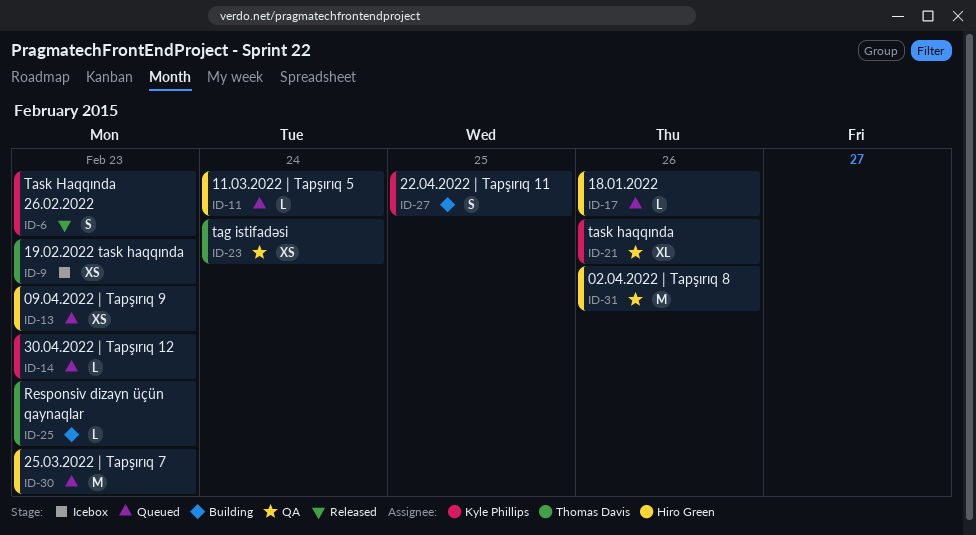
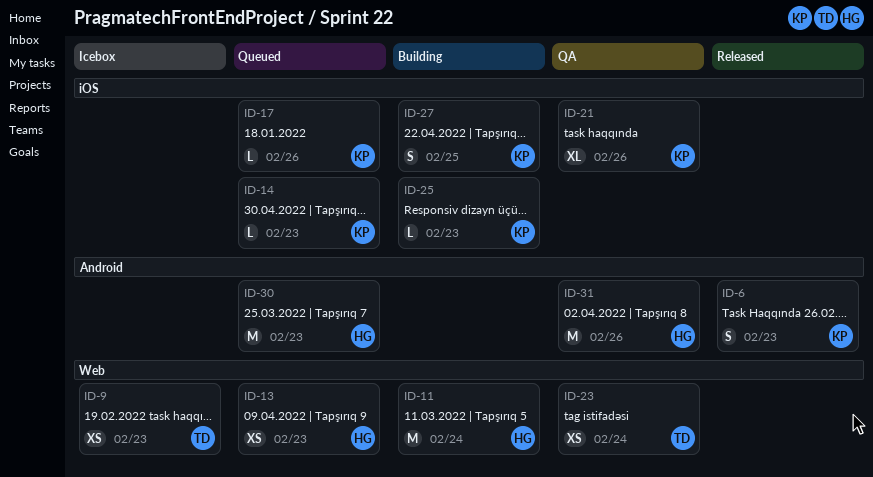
ID-11, status: Queued -> Building
ID-11, estimate: L -> M
ID-17, owner: Hiro Green -> Kyle Phillips
ID-25, owner: Thomas Davis -> Kyle Phillips

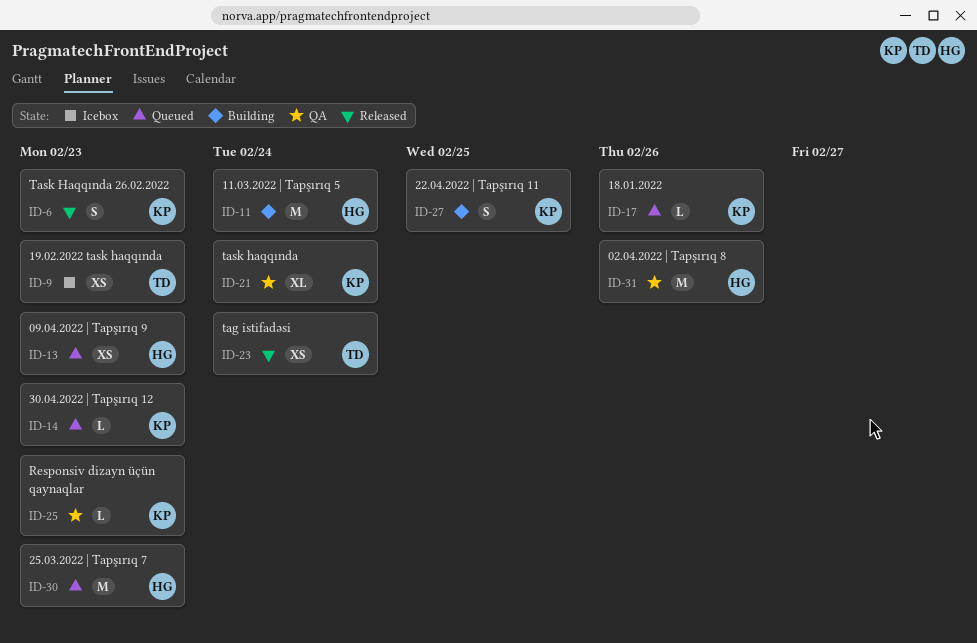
ID-21, due: Feb 26 -> Feb 24
ID-23, status: QA -> Released
ID-25, status: Building -> QA

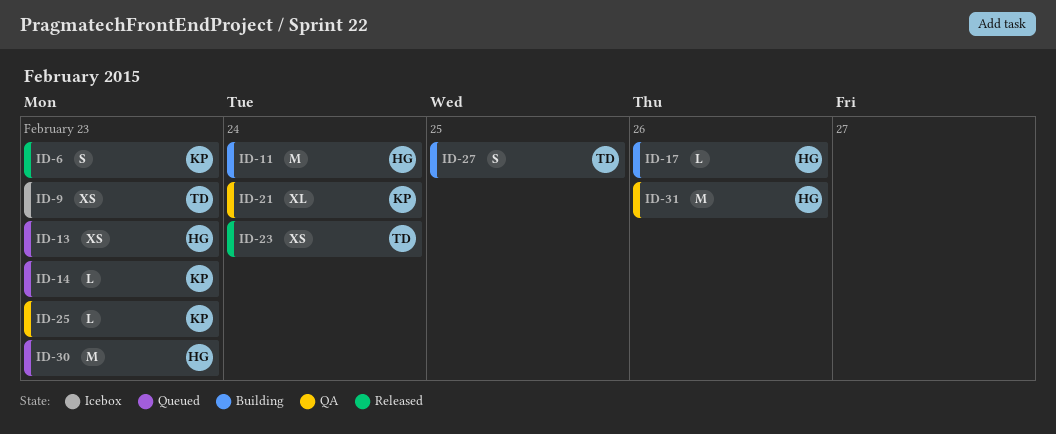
ID-17, status: Queued -> Building
ID-17, owner: KP -> HG
ID-27, owner: KP -> TD

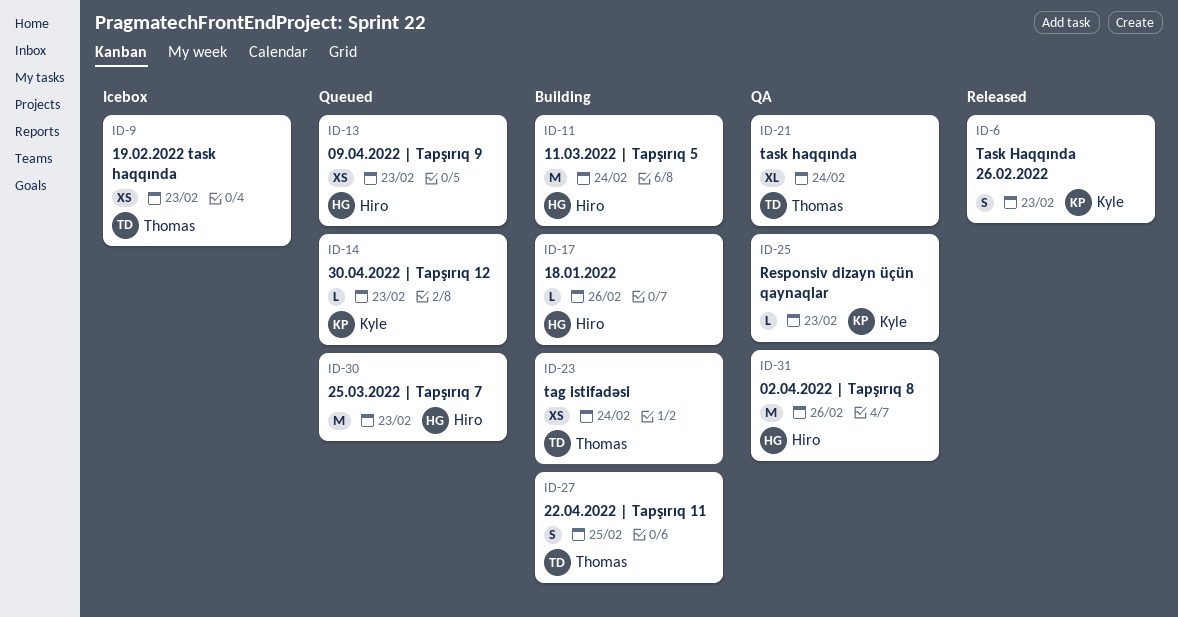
ID-21, owner: Kyle -> Thomas
ID-23, status: Released -> Building

